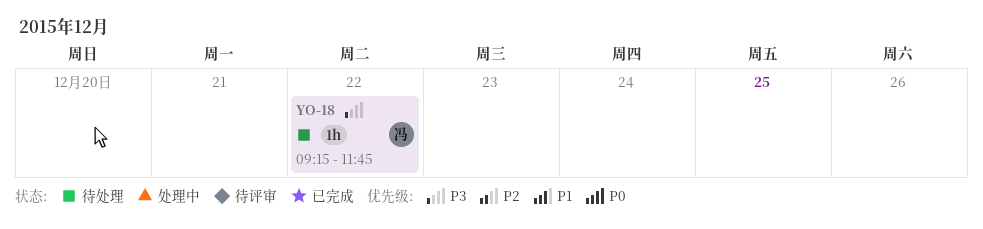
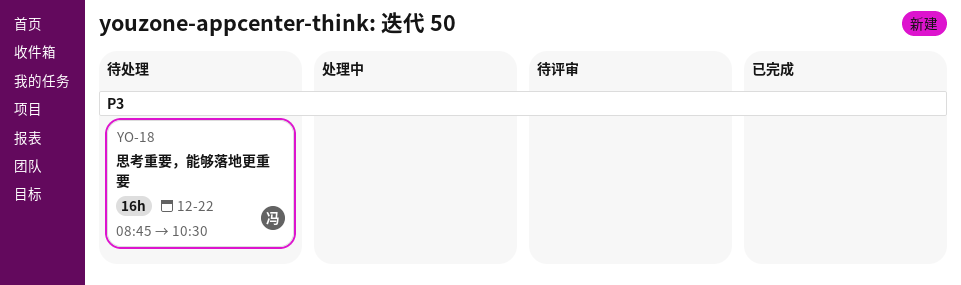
YO-18, estimate: 1h -> 16h
YO-18, begins: 09:15 -> 08:45
YO-18, ends: 11:45 -> 10:30

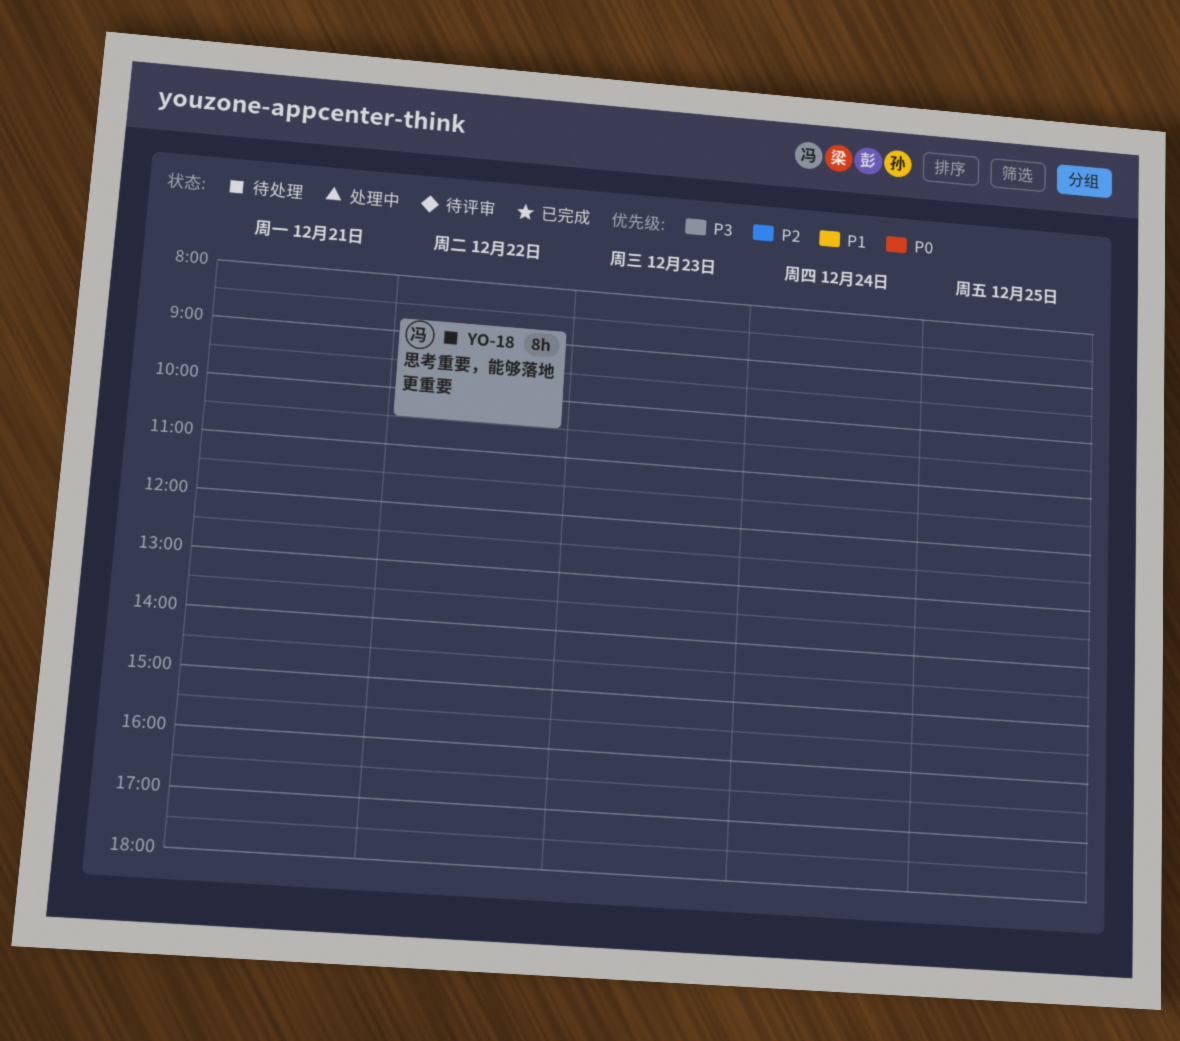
YO-18, estimate: 16h -> 8h

